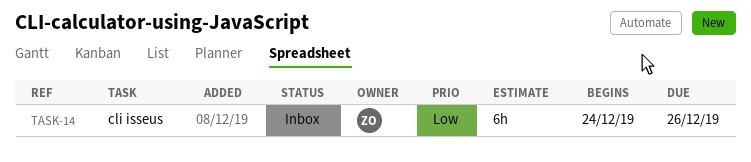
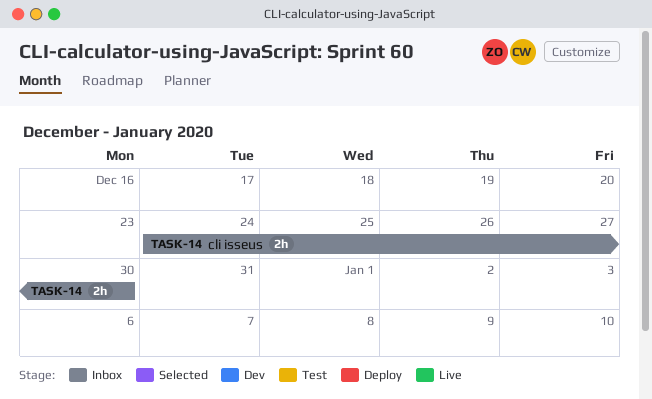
TASK-14, estimate: 6h -> 2h
TASK-14, due: Dec 26 -> Dec 30

